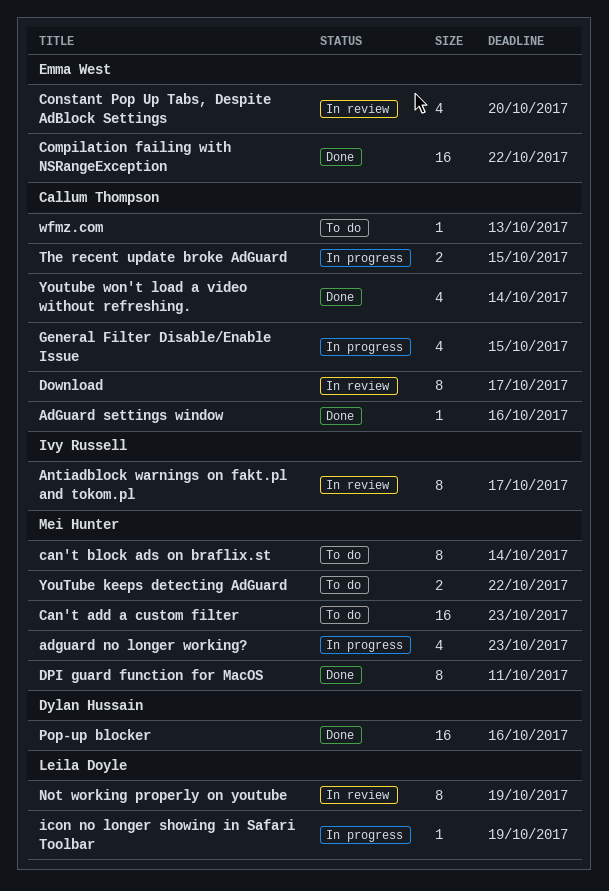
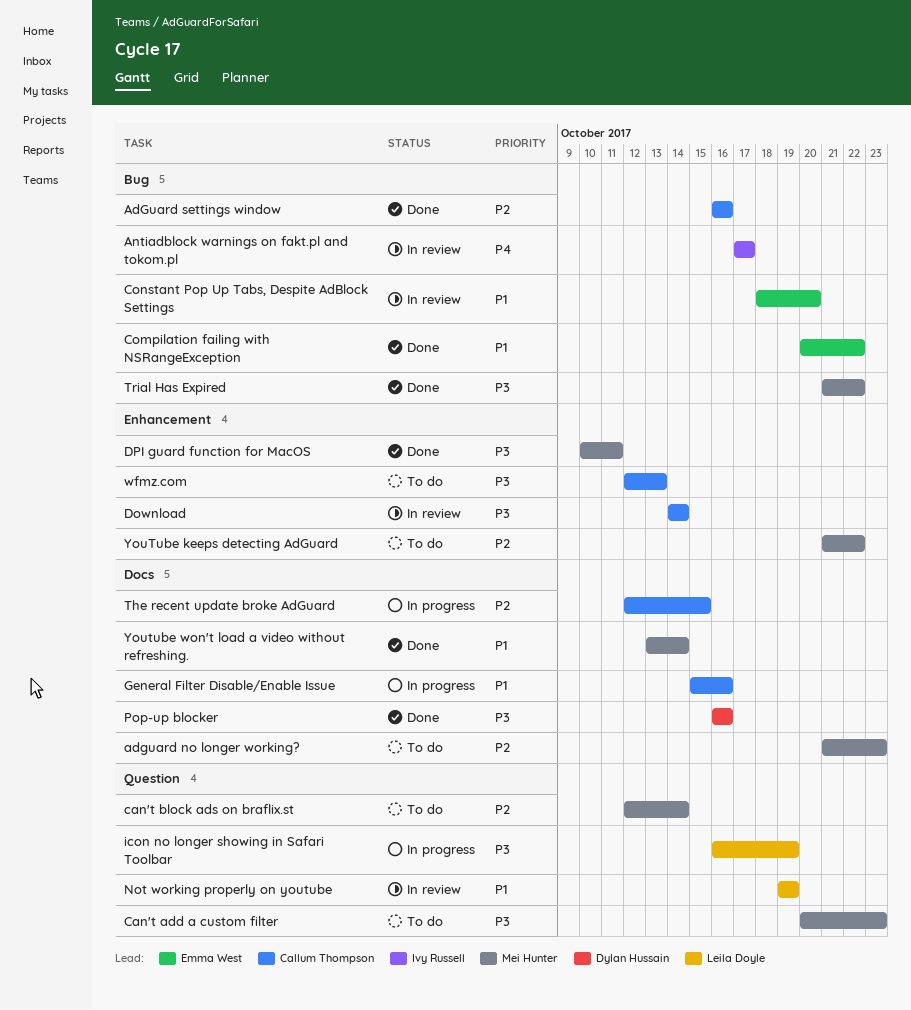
adguard no longer working?, status: In progress -> To do
Download, due: Oct 17 -> Oct 14
General Filter Disable/Enable Issue, due: Oct 15 -> Oct 16
Trial Has Expired: none -> present
Youtube won't load a video without refreshing., owner: Callum Thompson -> Mei Hunter

